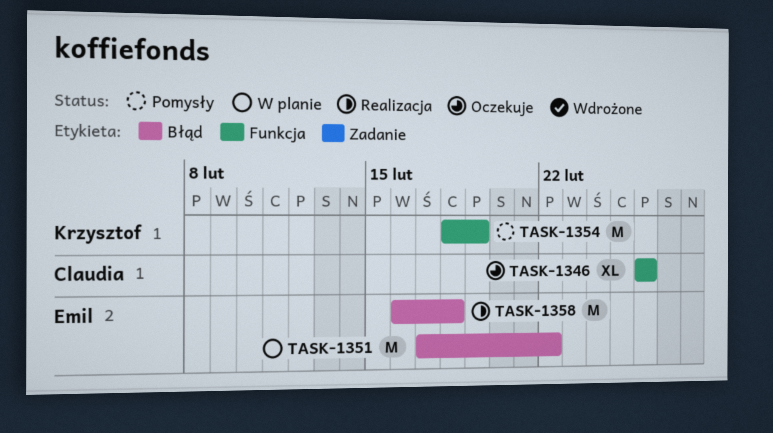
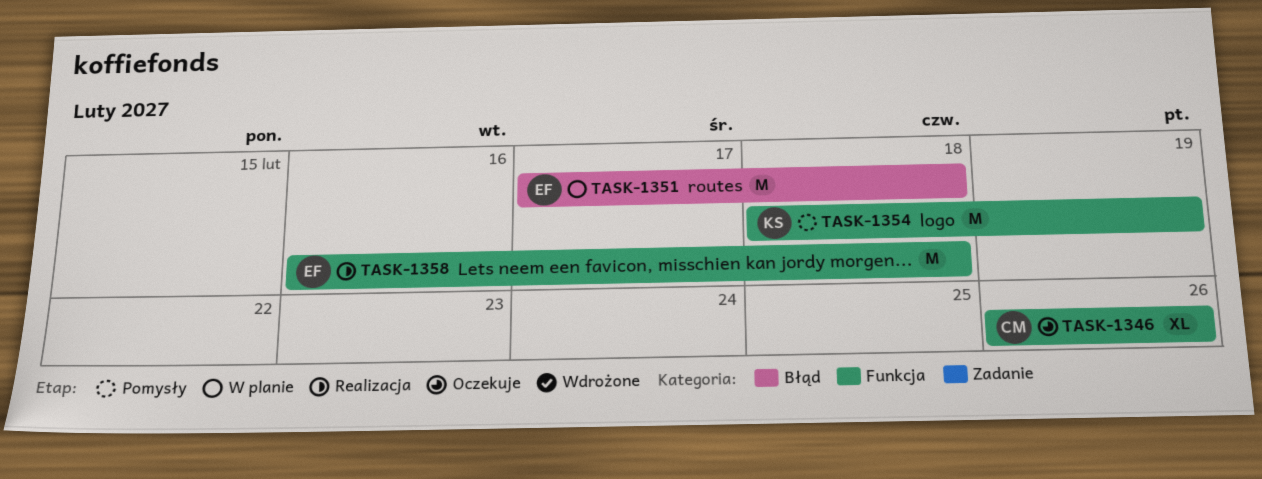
TASK-1351, due: Feb 22 -> Feb 18
TASK-1358, label: Błąd -> Funkcja

